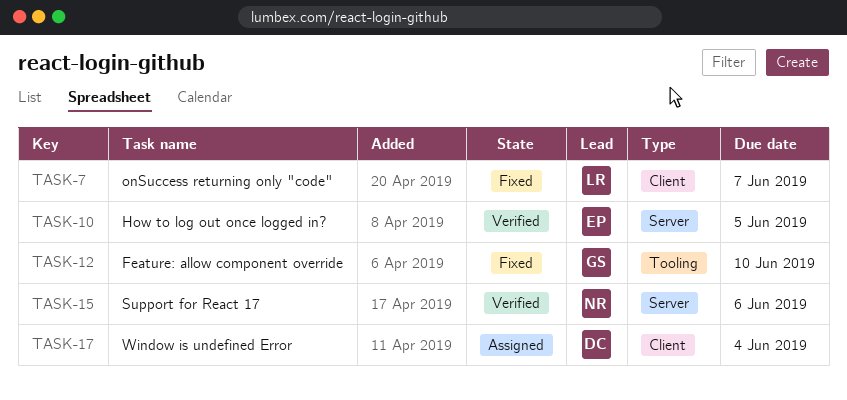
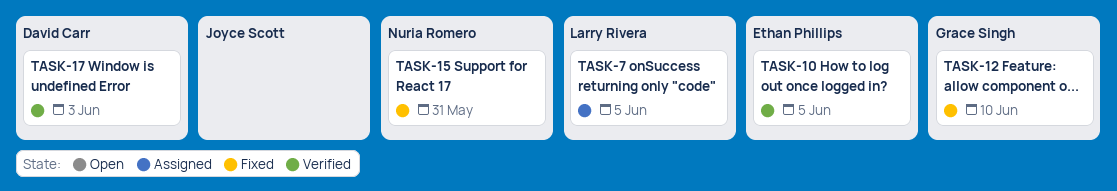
TASK-7, status: Fixed -> Assigned
TASK-7, due: Jun 7 -> Jun 5
TASK-15, status: Verified -> Fixed
TASK-15, due: Jun 6 -> May 31
TASK-17, status: Assigned -> Verified
TASK-17, due: Jun 4 -> Jun 3

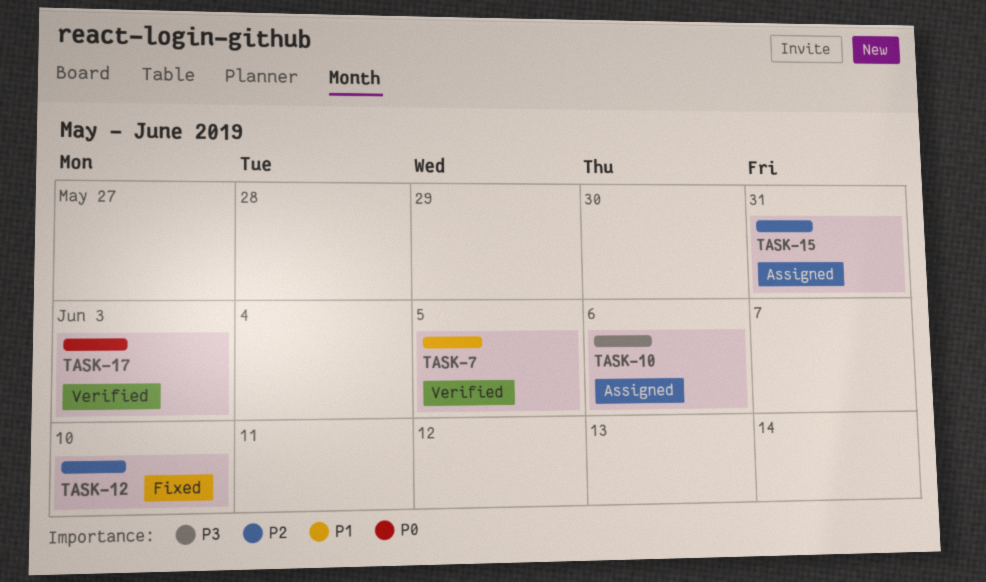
TASK-7, status: Assigned -> Verified
TASK-10, status: Verified -> Assigned
TASK-10, due: Jun 5 -> Jun 6
TASK-15, status: Fixed -> Assigned

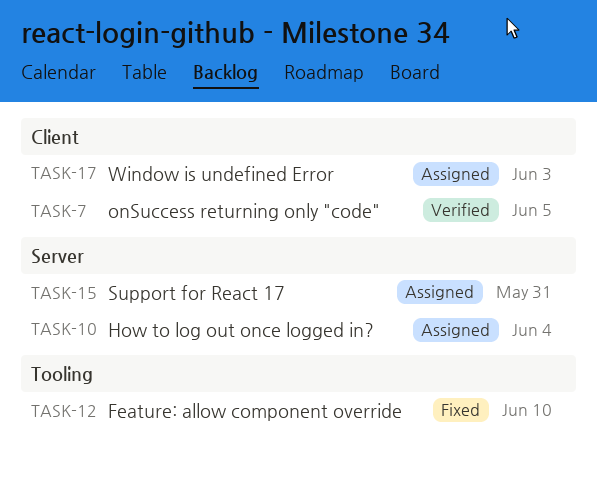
TASK-10, due: Jun 6 -> Jun 4
TASK-17, status: Verified -> Assigned

